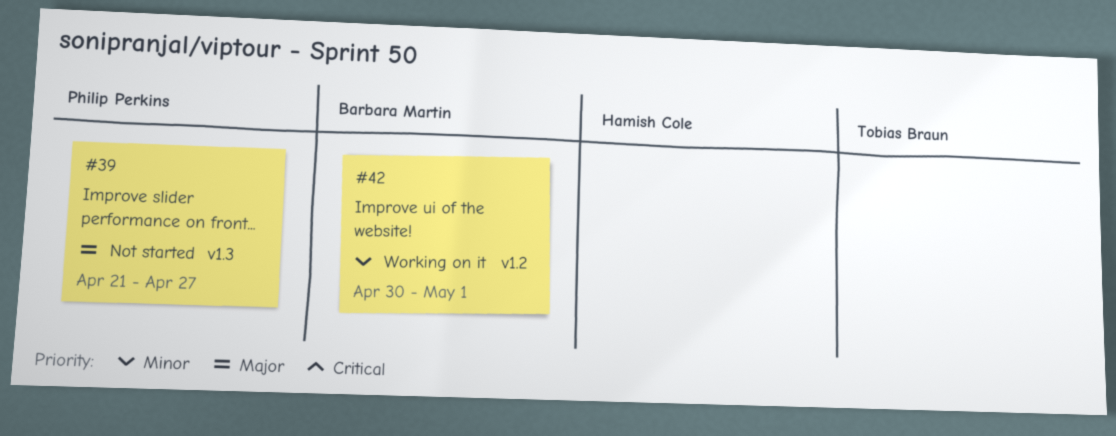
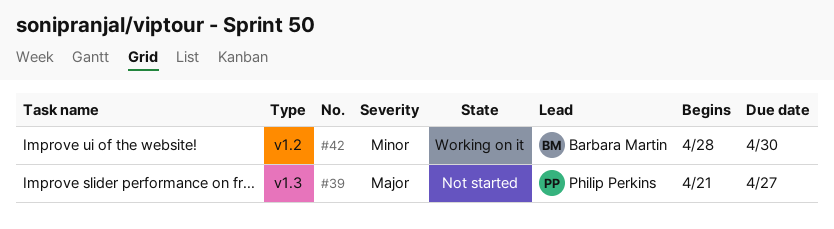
#42, start: Apr 30 -> Apr 28
#42, due: May 1 -> Apr 30

